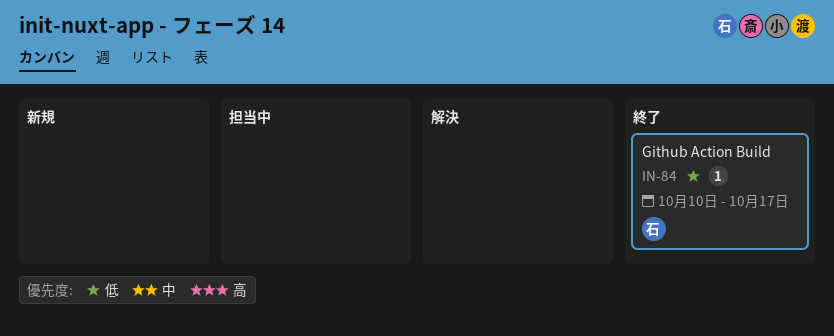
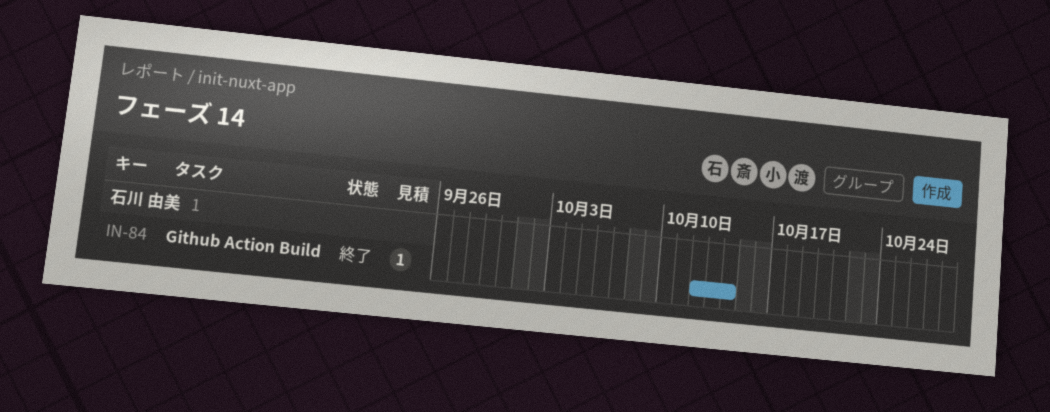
IN-84, start: Oct 10 -> Oct 12
IN-84, due: Oct 17 -> Oct 14

